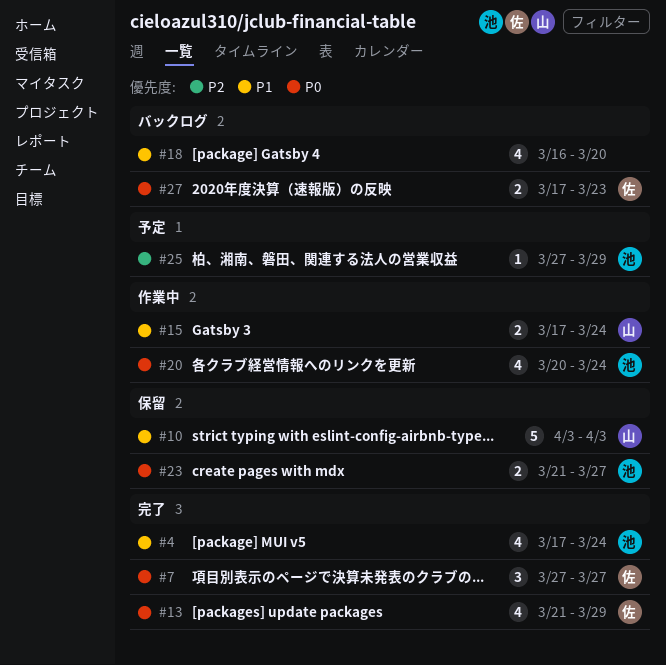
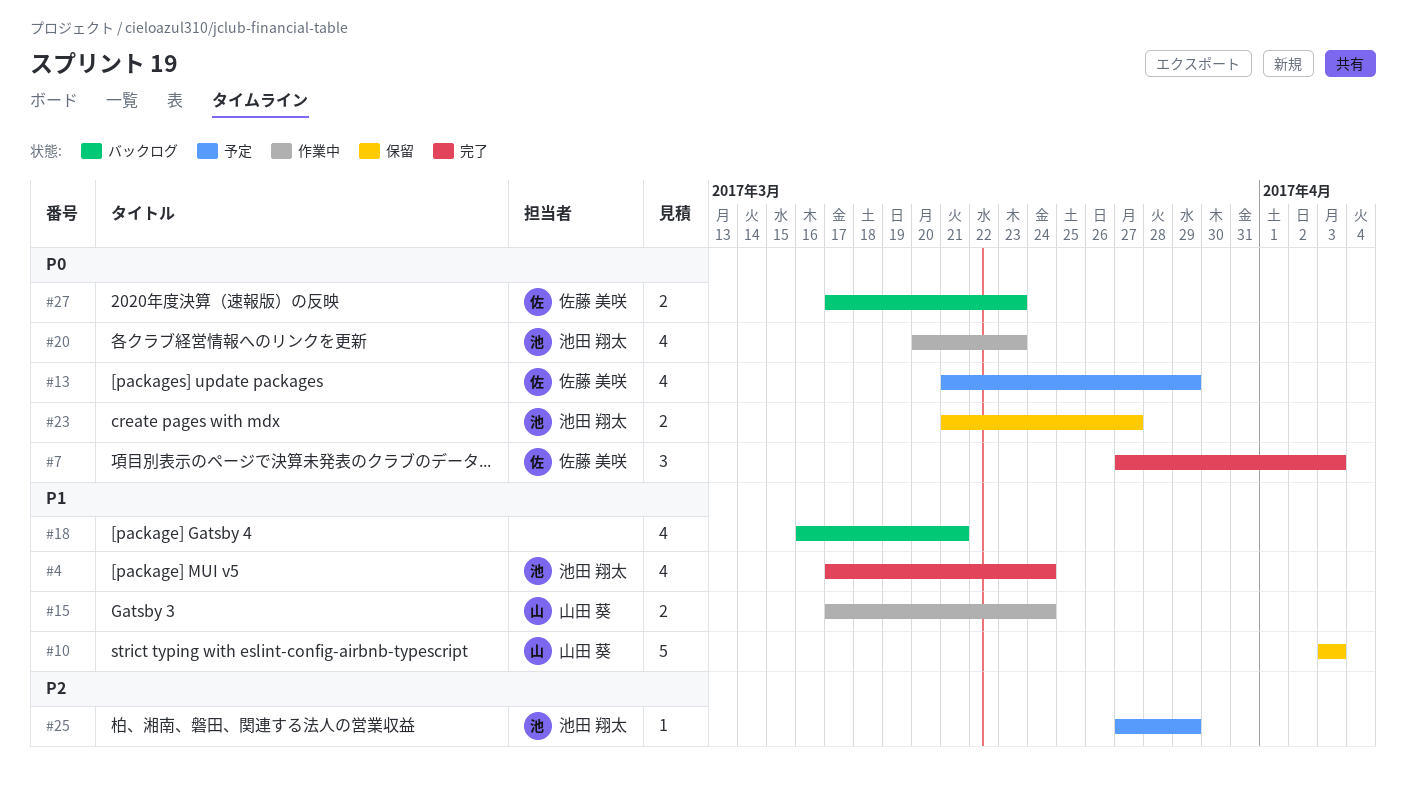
#7, due: Mar 27 -> Apr 3
#13, status: 完了 -> 予定
#18, due: Mar 20 -> Mar 21
#20, due: Mar 24 -> Mar 23

